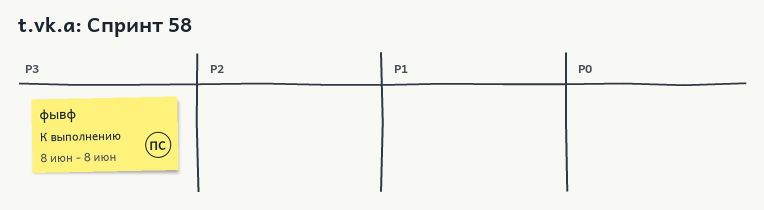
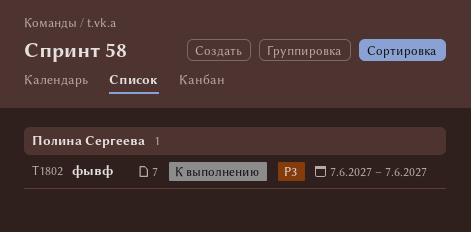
фывф, start: Jun 8 -> Jun 7
фывф, due: Jun 8 -> Jun 7

